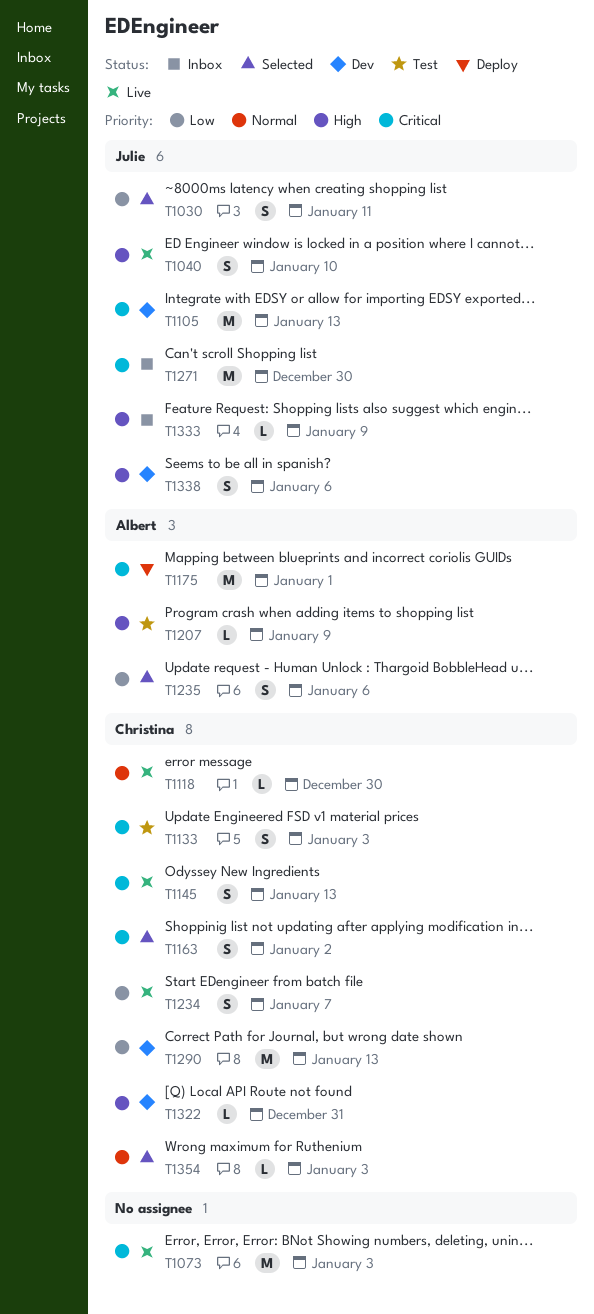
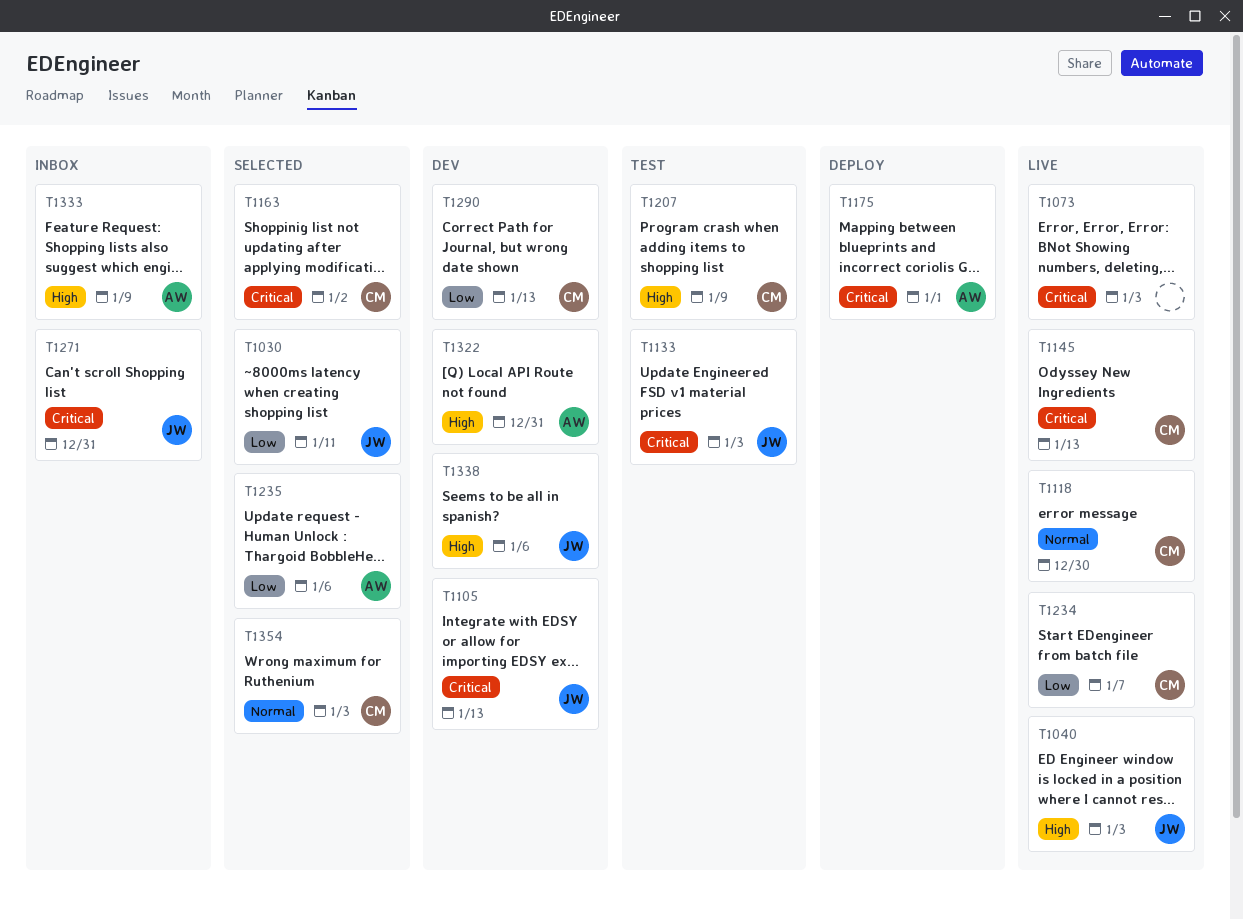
T1040, due: Jan 10 -> Jan 3
T1133, owner: Christina -> Julie
T1207, owner: Albert -> Christina
T1271, due: Dec 30 -> Dec 31
T1322, owner: Christina -> Albert
T1333, owner: Julie -> Albert

